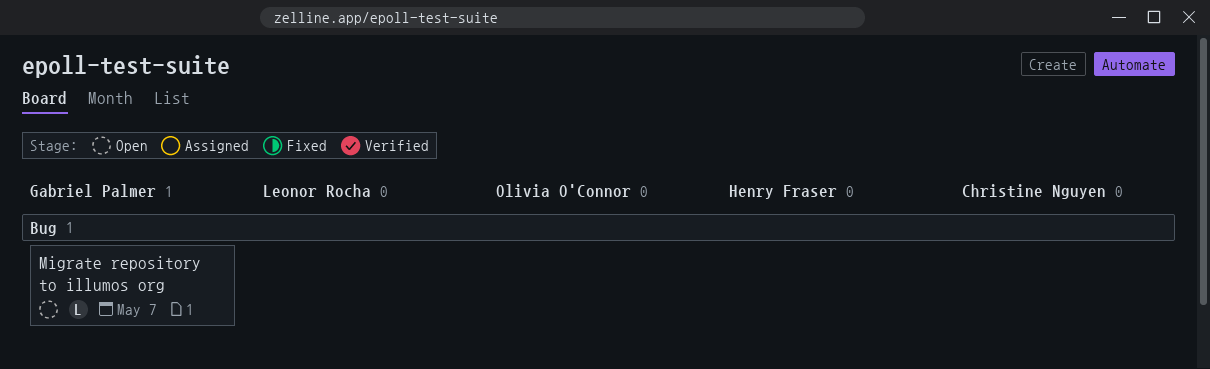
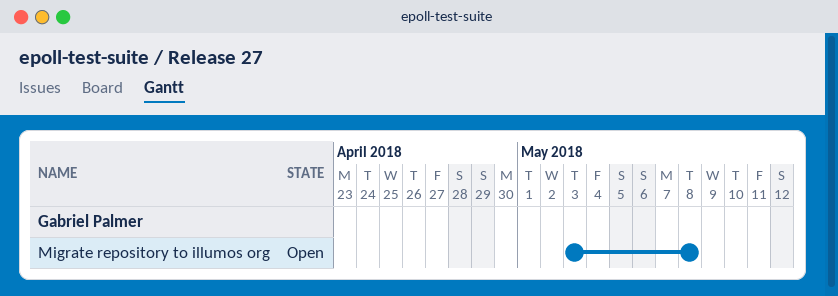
Migrate repository to illumos org, due: May 7 -> May 8

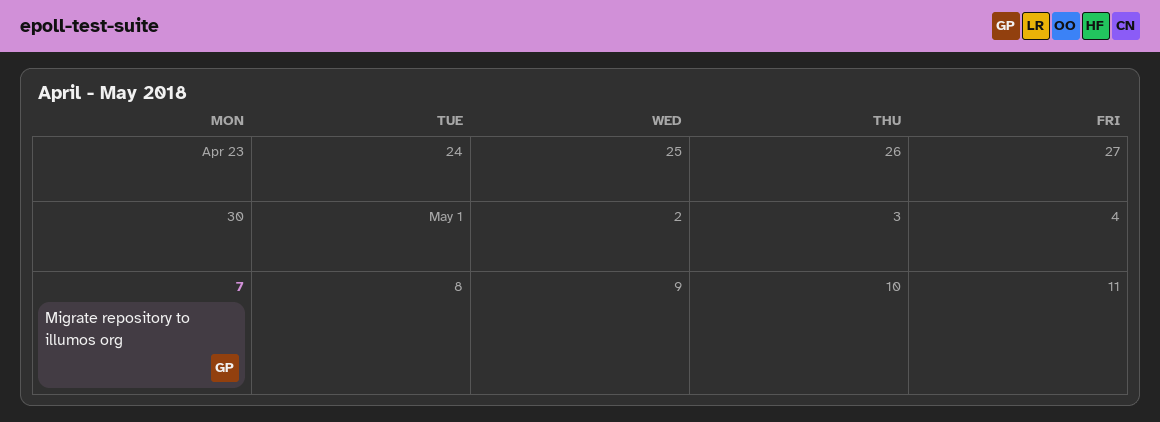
Migrate repository to illumos org, due: May 8 -> May 7

